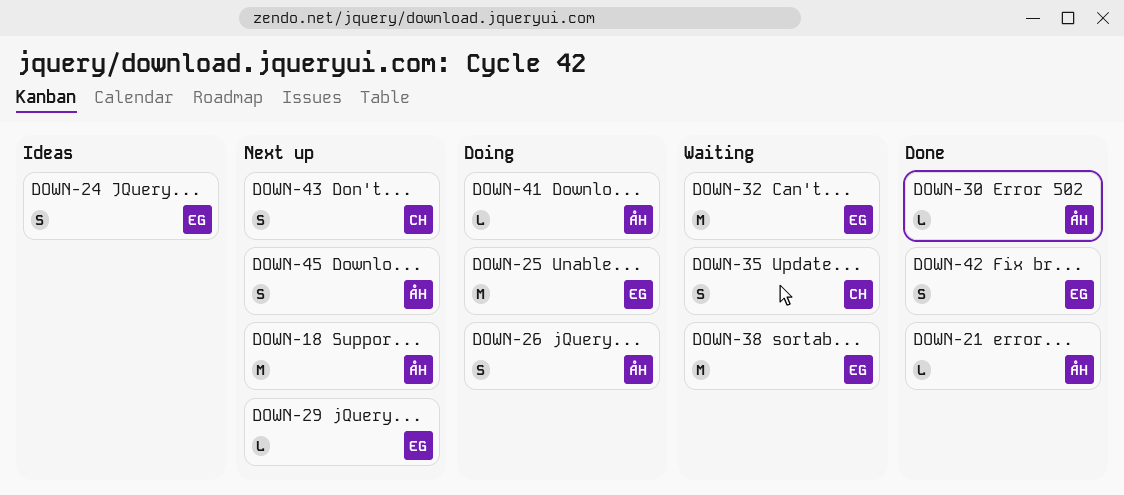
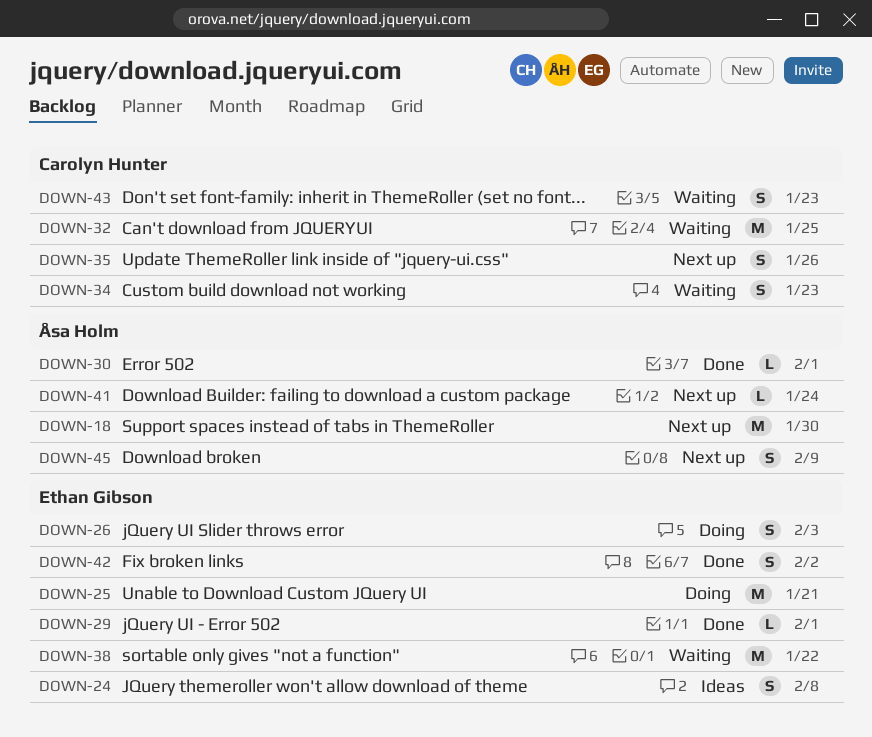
DOWN-21: present -> none
DOWN-26, owner: Åsa Holm -> Ethan Gibson
DOWN-29, status: Next up -> Done
DOWN-32, owner: Ethan Gibson -> Carolyn Hunter
DOWN-34: none -> present
DOWN-35, status: Waiting -> Next up
DOWN-41, status: Doing -> Next up
DOWN-43, status: Next up -> Waiting

